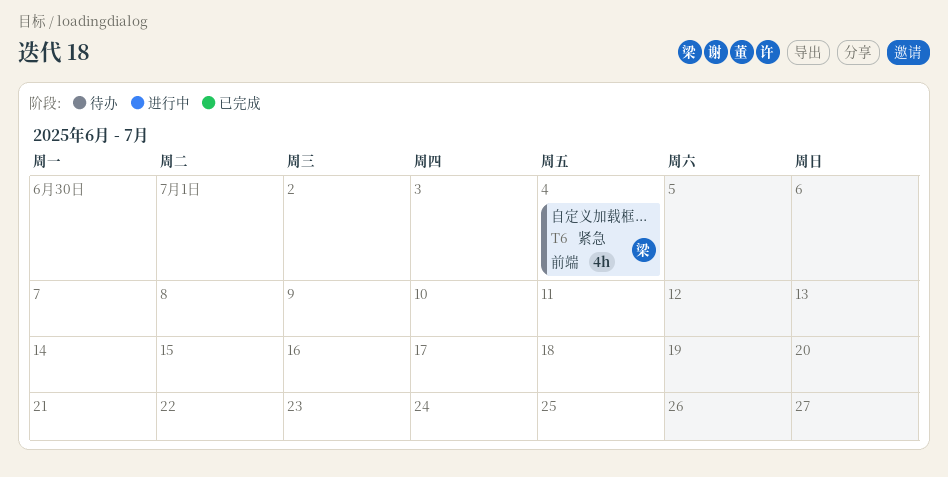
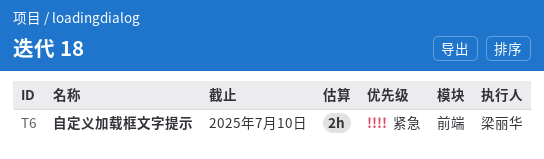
T6, estimate: 4h -> 2h
T6, due: Jul 4 -> Jul 10

